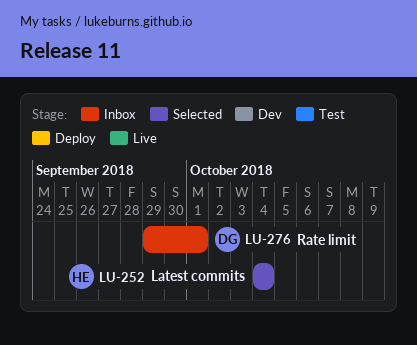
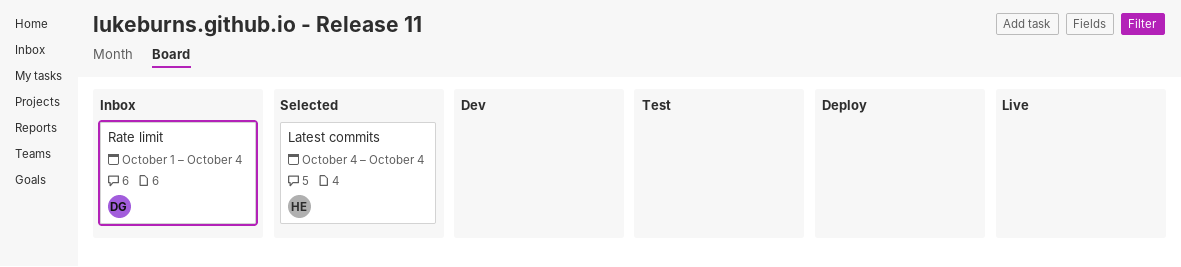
Rate limit, start: Sep 29 -> Oct 1
Rate limit, due: Oct 1 -> Oct 4

